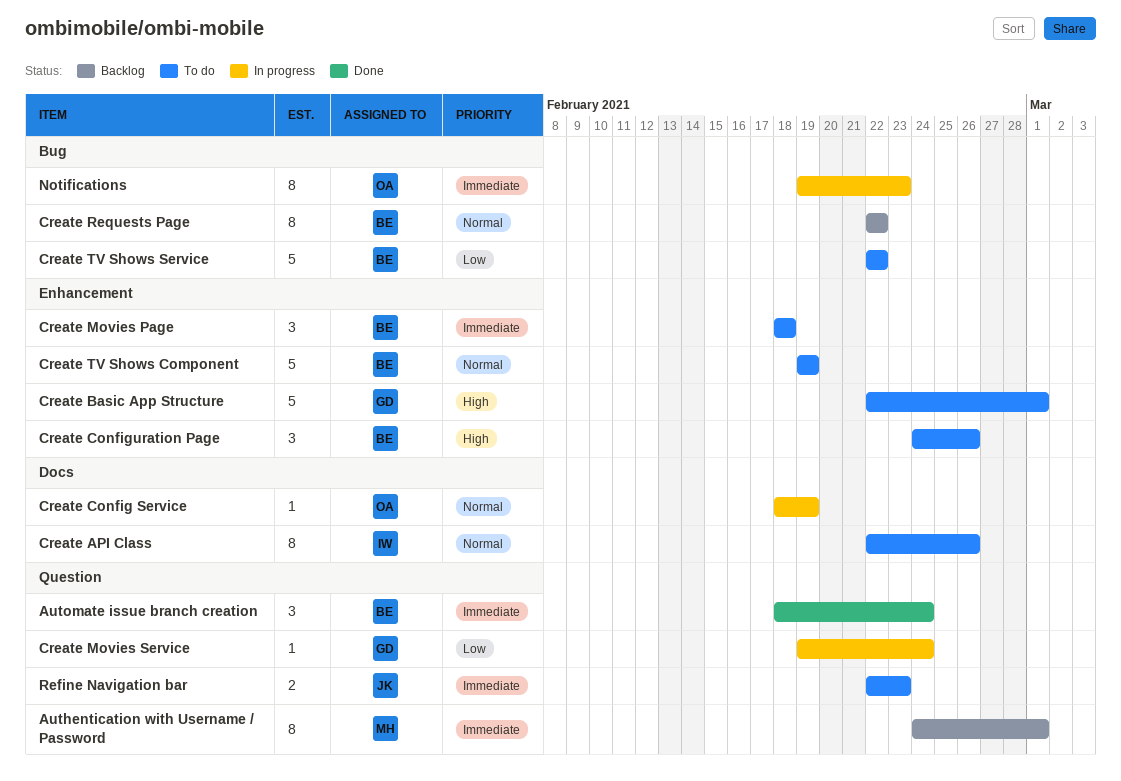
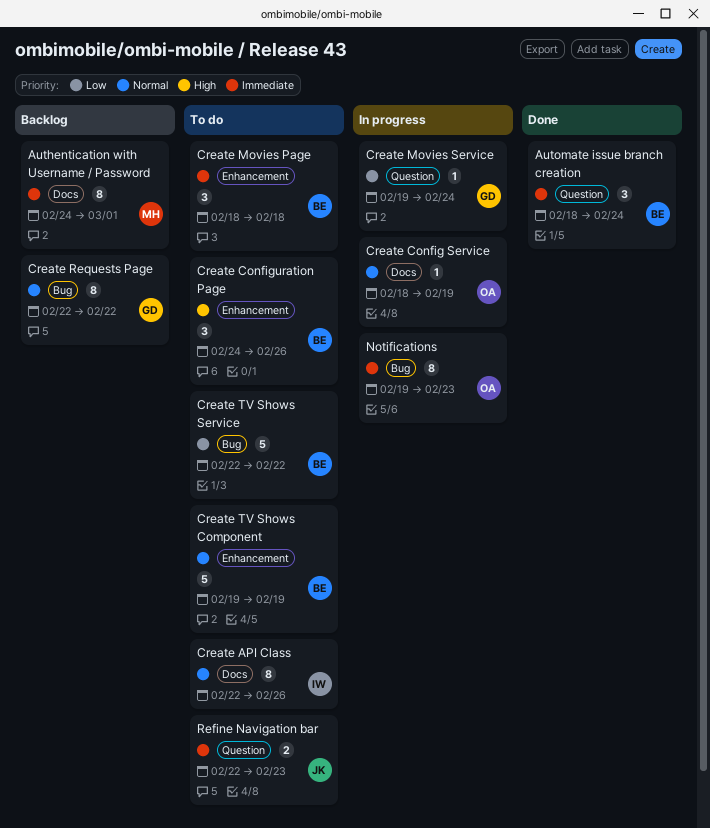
Authentication with Username / Password, label: Question -> Docs
Create Basic App Structure: present -> none
Create Requests Page, owner: BE -> GD

